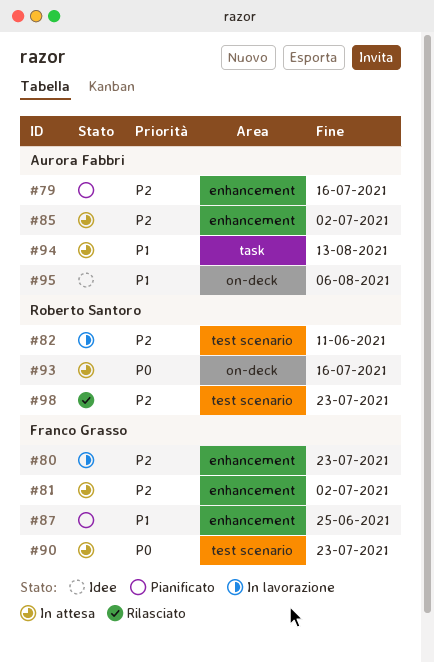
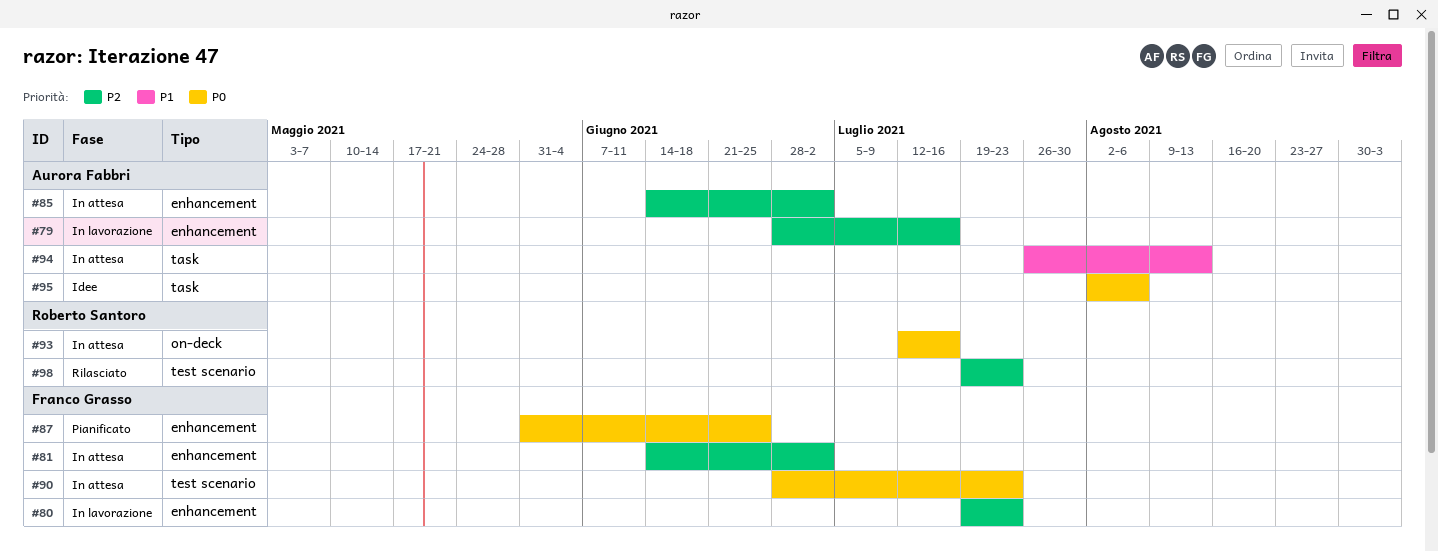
#79, status: Pianificato -> In lavorazione
#82: present -> none
#87, priority: P1 -> P0
#95, priority: P1 -> P0
#95, label: on-deck -> task

